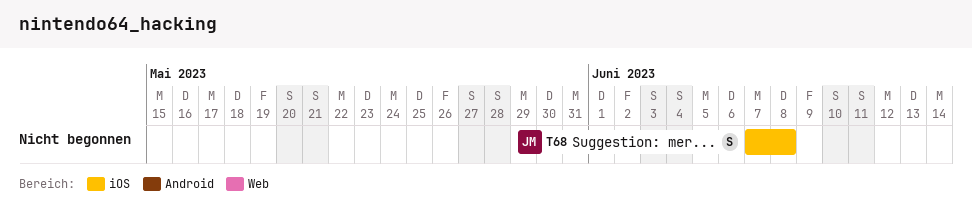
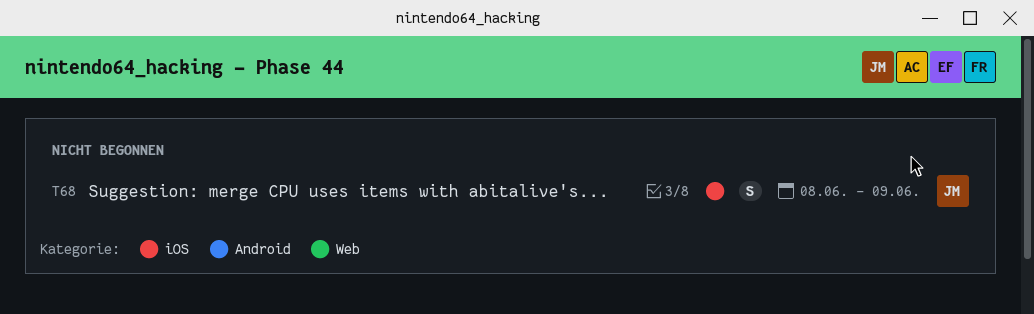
T68, start: Jun 7 -> Jun 8
T68, due: Jun 8 -> Jun 9

